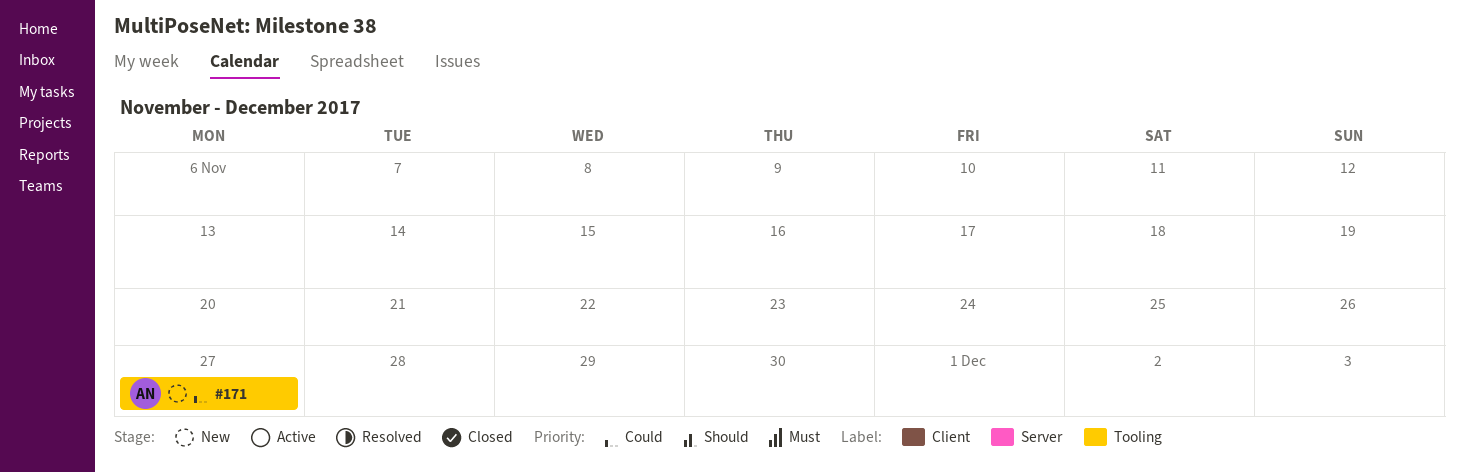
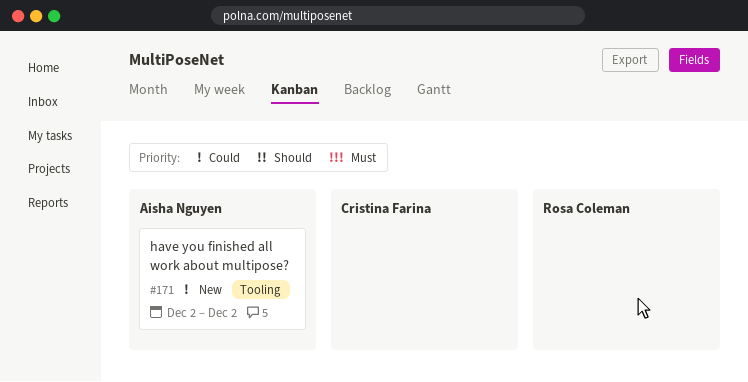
#171, start: Nov 27 -> Dec 2
#171, due: Nov 27 -> Dec 2

